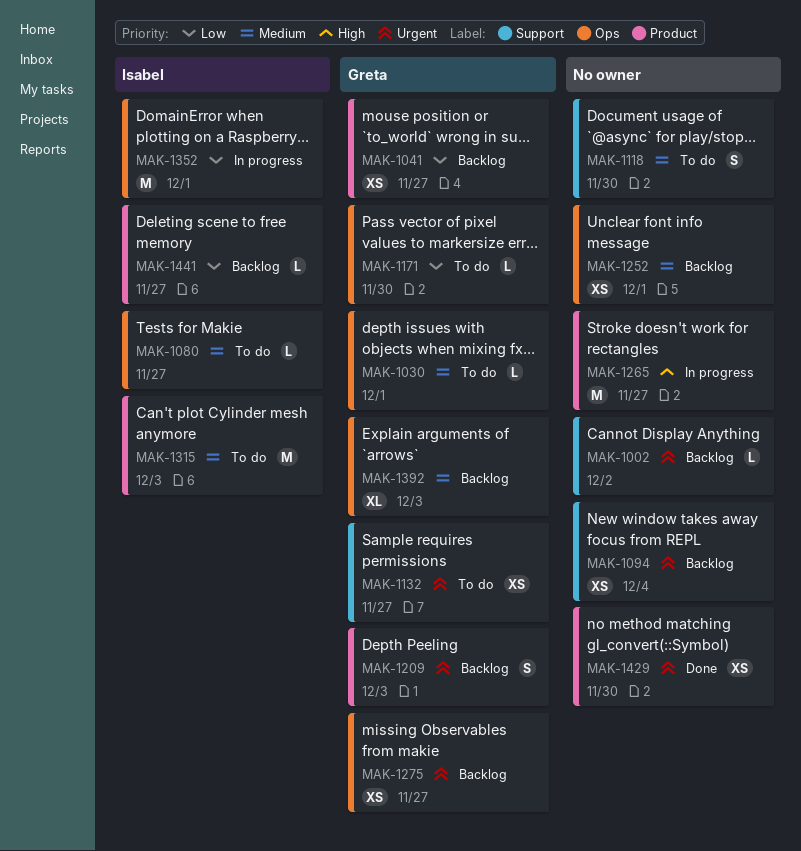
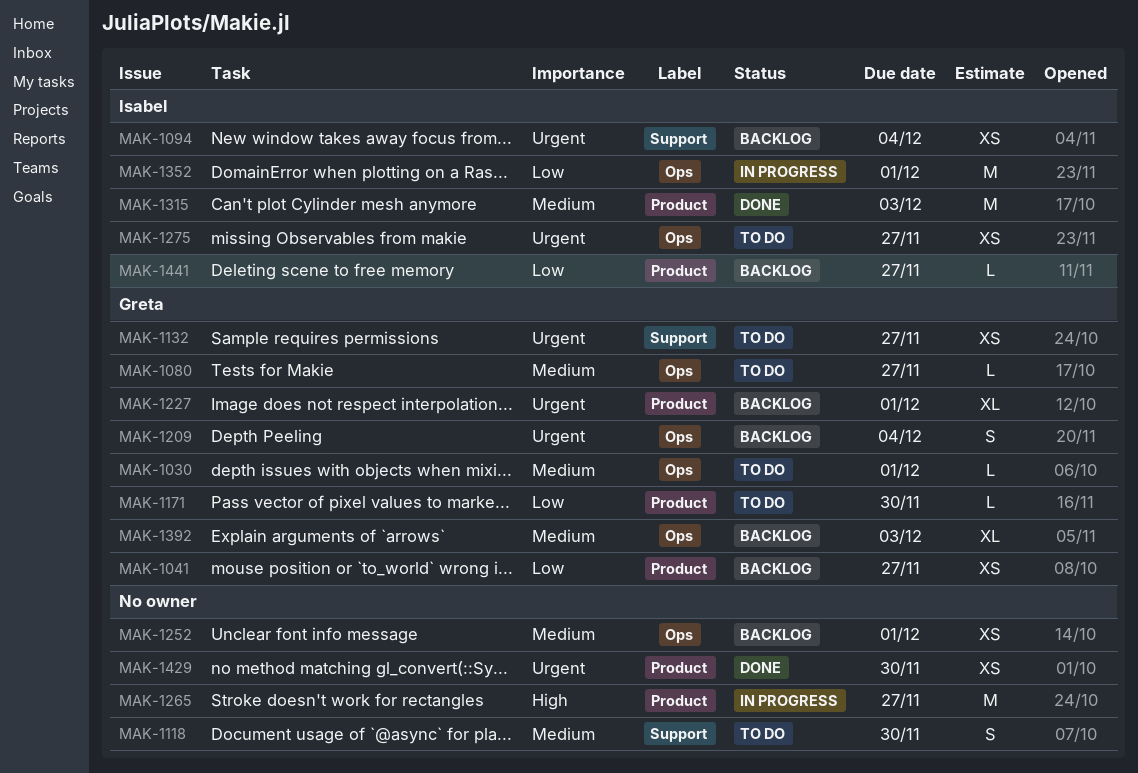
MAK-1002: present -> none
MAK-1080, owner: Isabel -> Greta
MAK-1094, owner: none -> Isabel
MAK-1171, label: Ops -> Product
MAK-1209, label: Product -> Ops
MAK-1209, due: Dec 3 -> Dec 4
MAK-1227: none -> present
MAK-1275, status: Backlog -> To do
MAK-1275, owner: Greta -> Isabel
MAK-1315, status: To do -> Done

